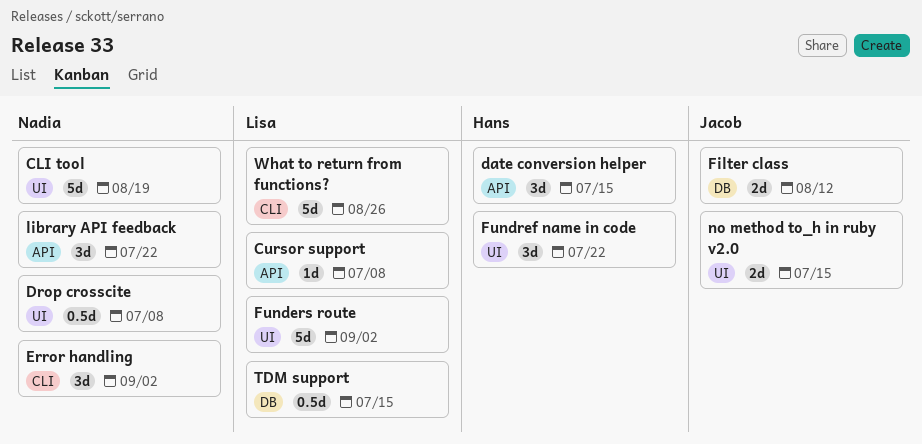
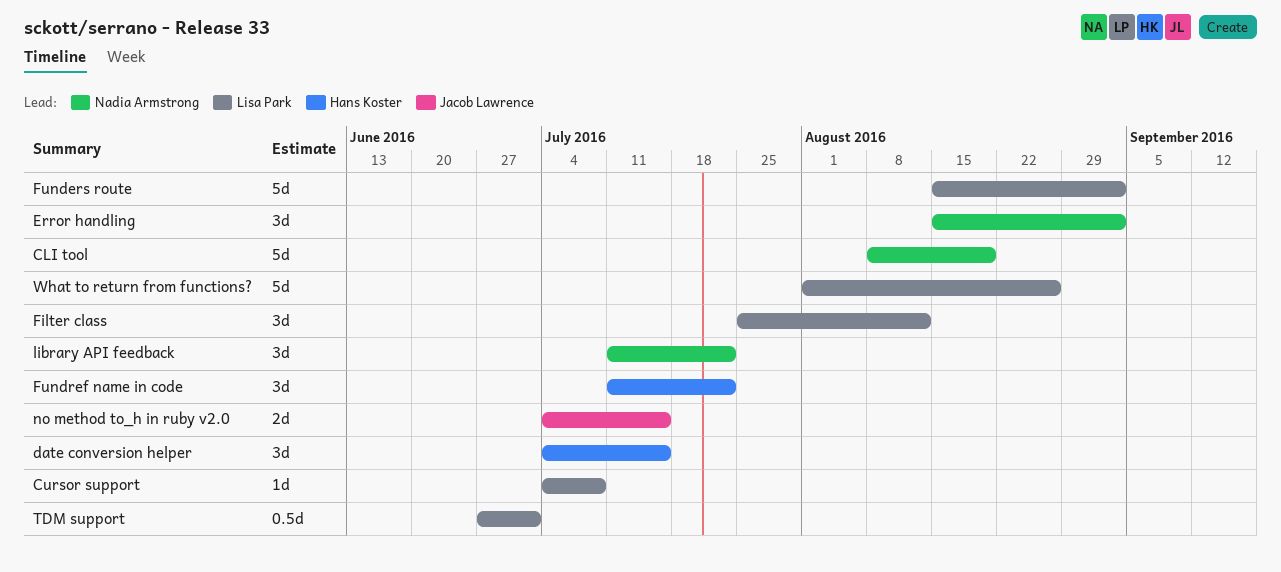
Drop crosscite: present -> none
Filter class, owner: Jacob Lawrence -> Lisa Park
Filter class, estimate: 2d -> 3d
TDM support, due: Jul 15 -> Jul 1

